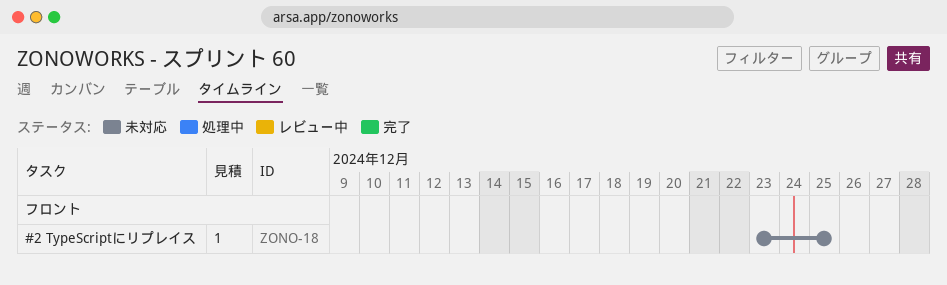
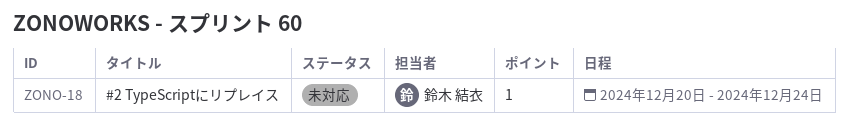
ZONO-18, start: Dec 23 -> Dec 20
ZONO-18, due: Dec 25 -> Dec 24

